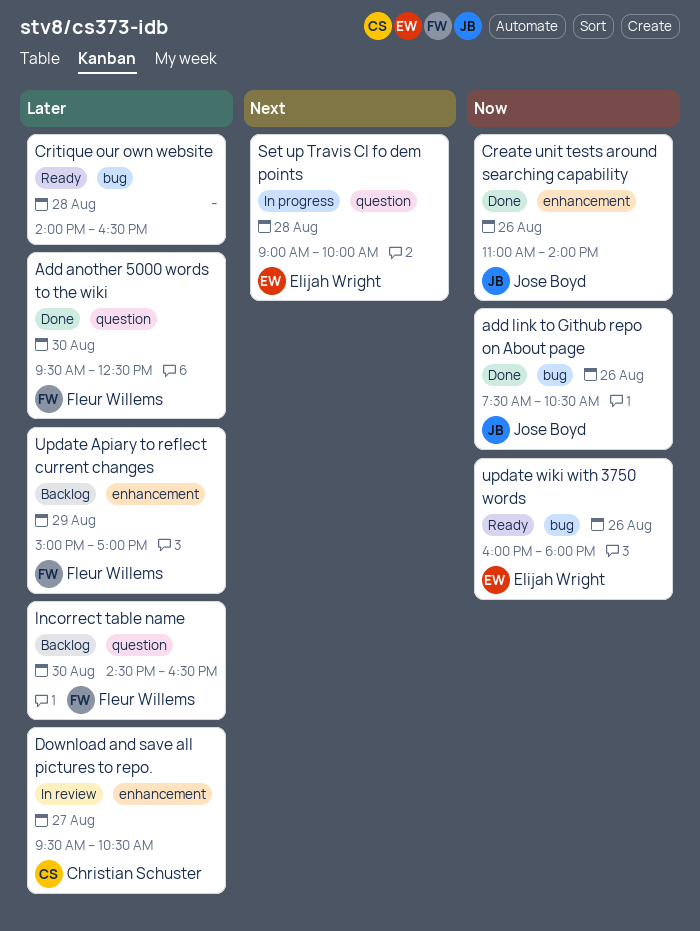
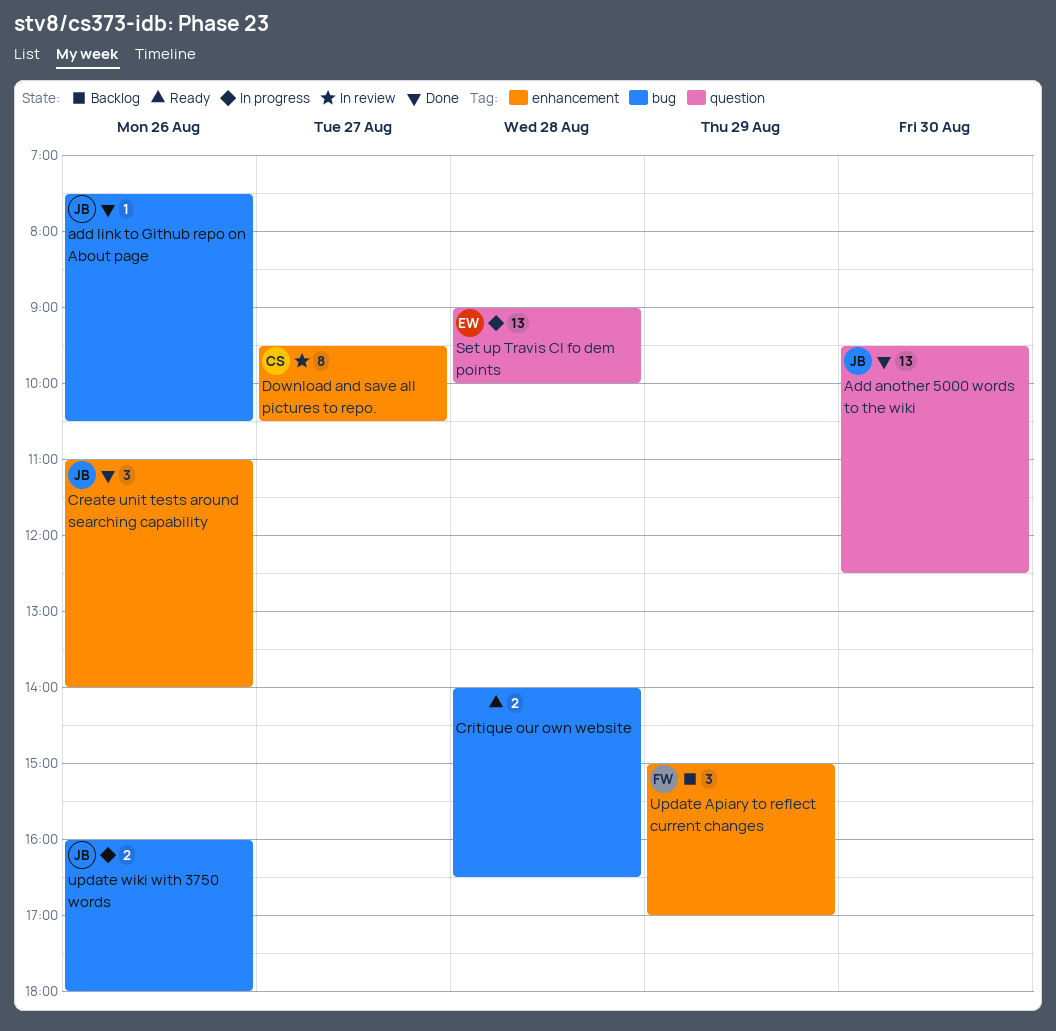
Add another 5000 words to the wiki, owner: Fleur Willems -> Jose Boyd
Incorrect table name: present -> none
update wiki with 3750 words, status: Ready -> In progress
update wiki with 3750 words, owner: Elijah Wright -> Jose Boyd

